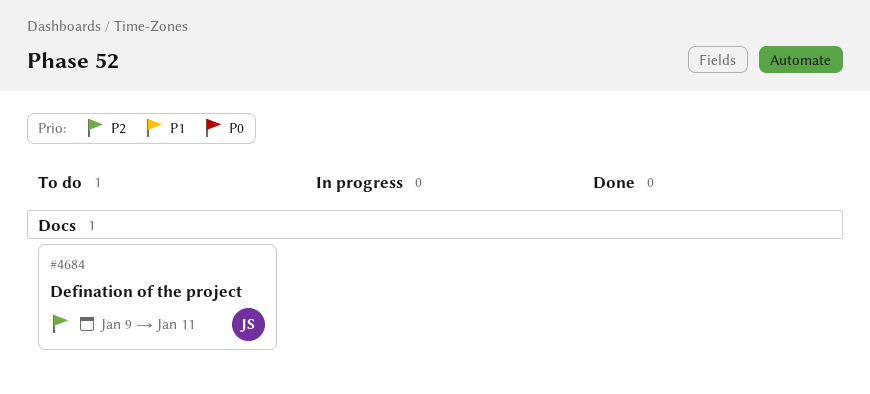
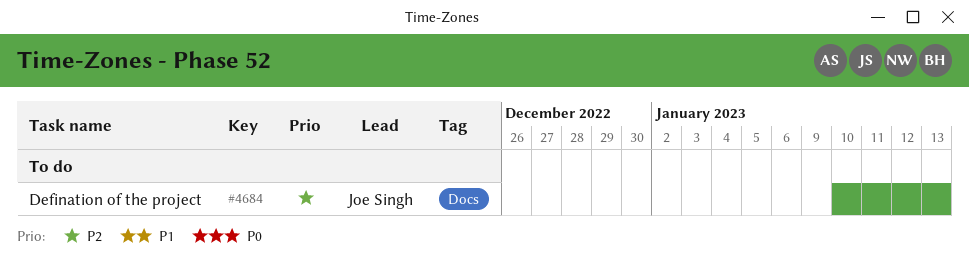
#4684, start: Jan 9 -> Jan 10
#4684, due: Jan 11 -> Jan 13

